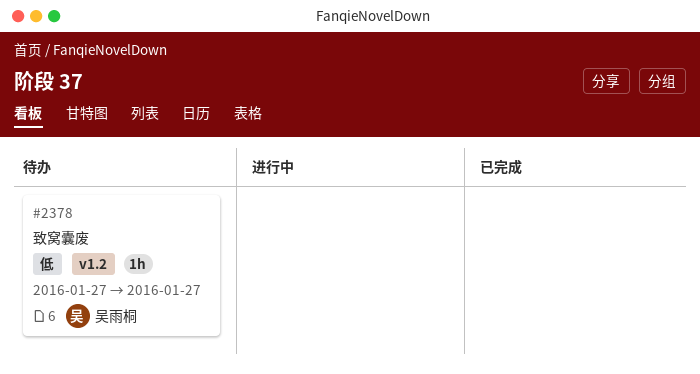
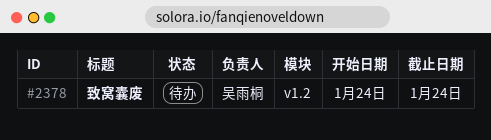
#2378, start: Jan 27 -> Jan 24
#2378, due: Jan 27 -> Jan 24

